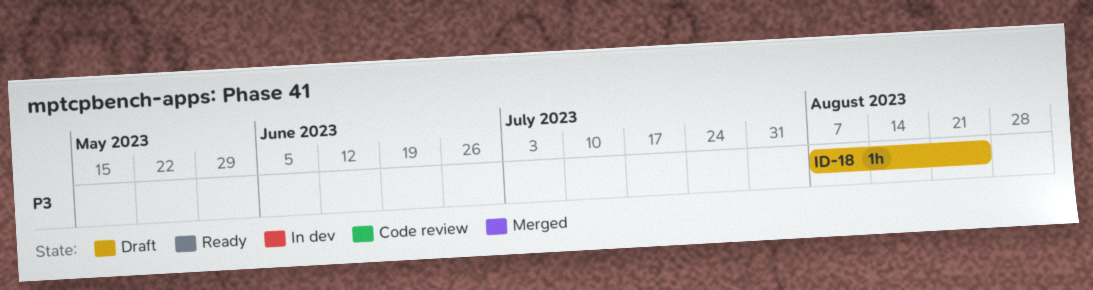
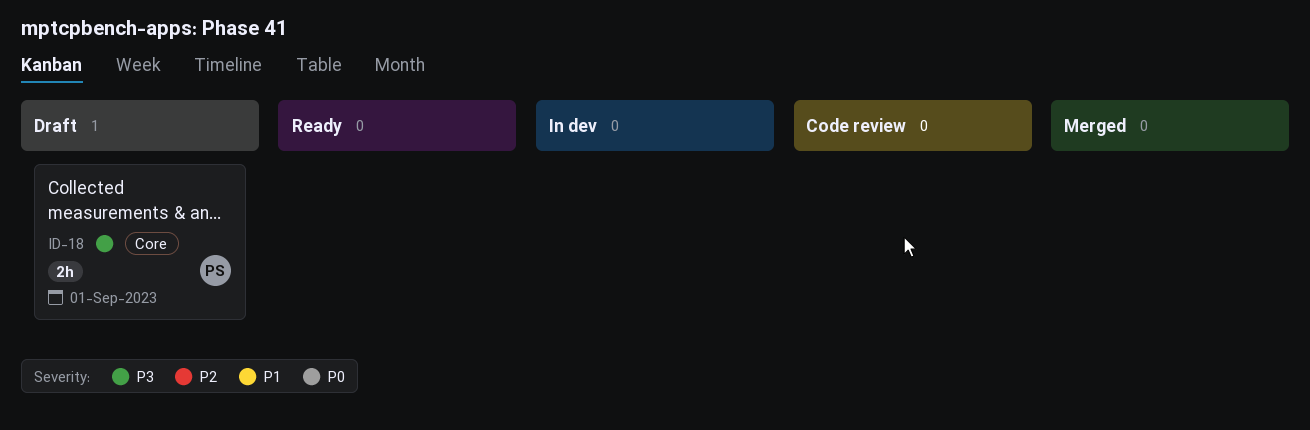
ID-18, estimate: 1h -> 2h
ID-18, due: Aug 25 -> Sep 1

